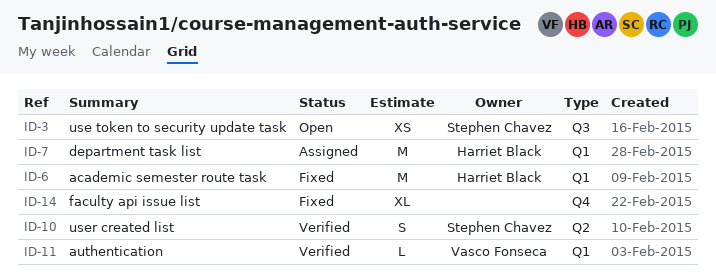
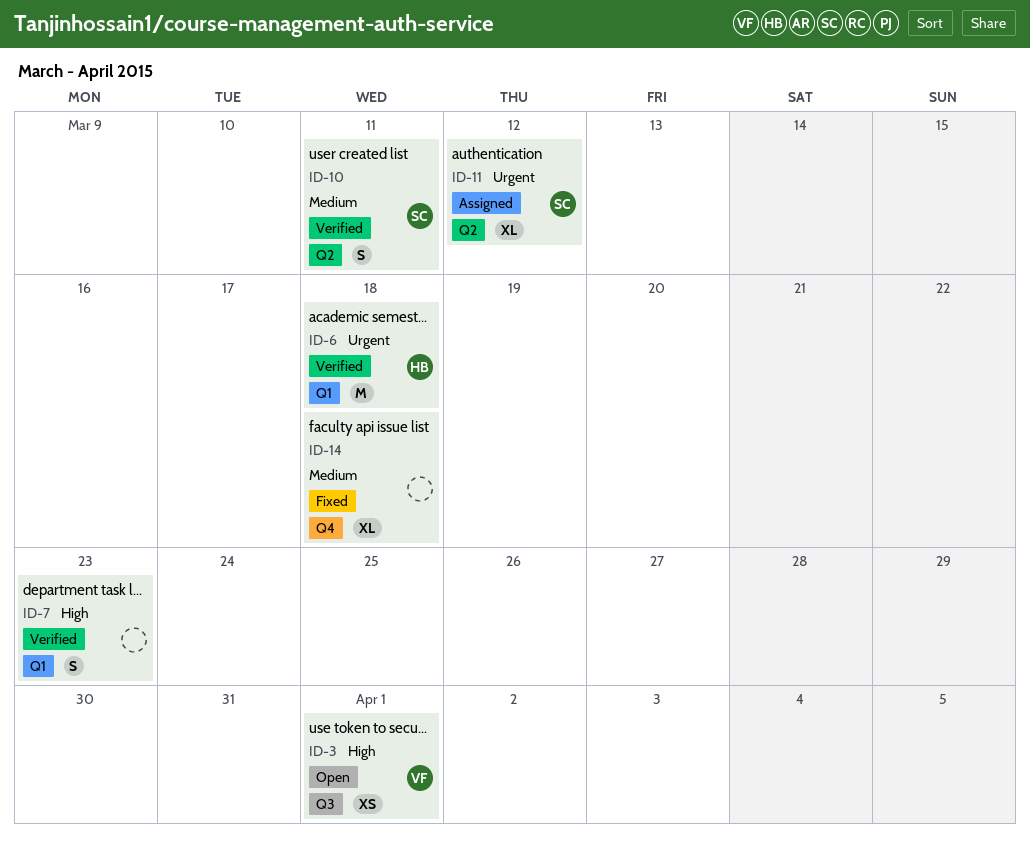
ID-3, owner: Stephen Chavez -> Vasco Fonseca
ID-6, status: Fixed -> Verified
ID-7, status: Assigned -> Verified
ID-7, owner: Harriet Black -> none
ID-7, estimate: M -> S
ID-11, status: Verified -> Assigned
ID-11, owner: Vasco Fonseca -> Stephen Chavez
ID-11, label: Q1 -> Q2
ID-11, estimate: L -> XL

